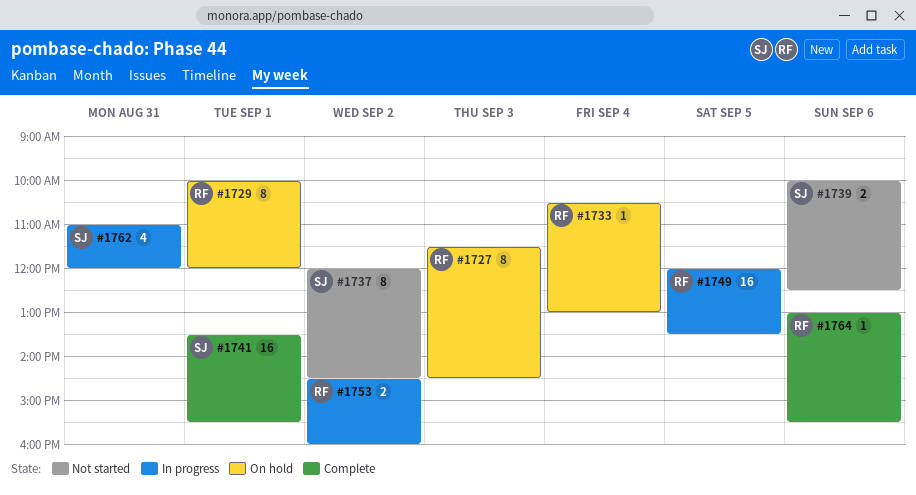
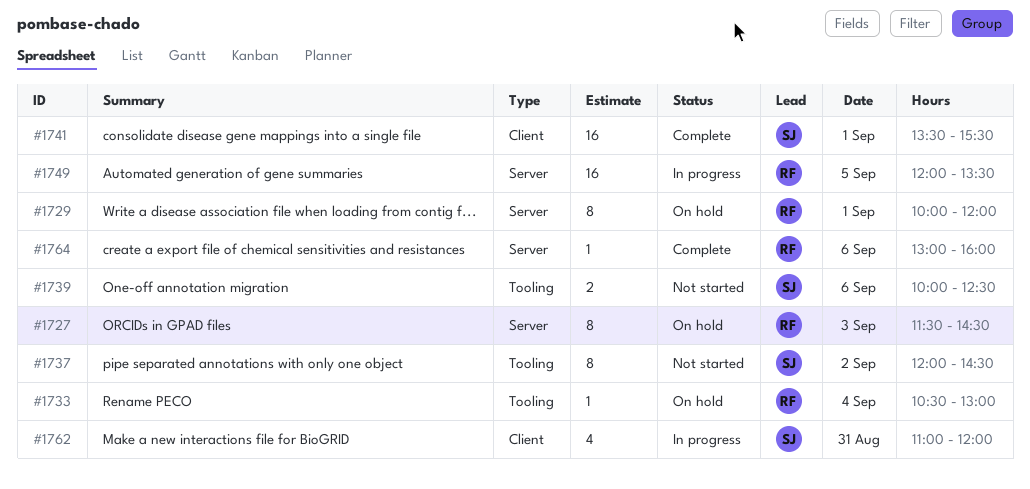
#1753: present -> none
#1764, ends: 15:30 -> 16:00

